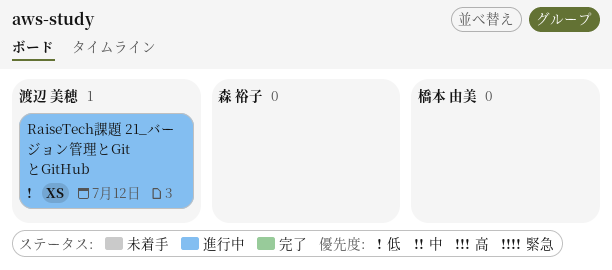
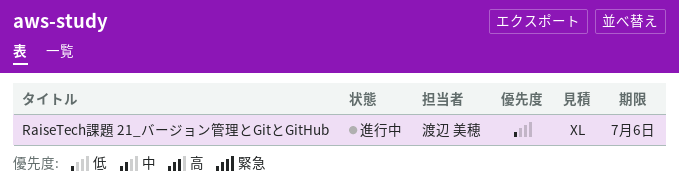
RaiseTech課題 21_バージョン管理とGitとGitHub, estimate: XS -> XL
RaiseTech課題 21_バージョン管理とGitとGitHub, due: Jul 12 -> Jul 6

